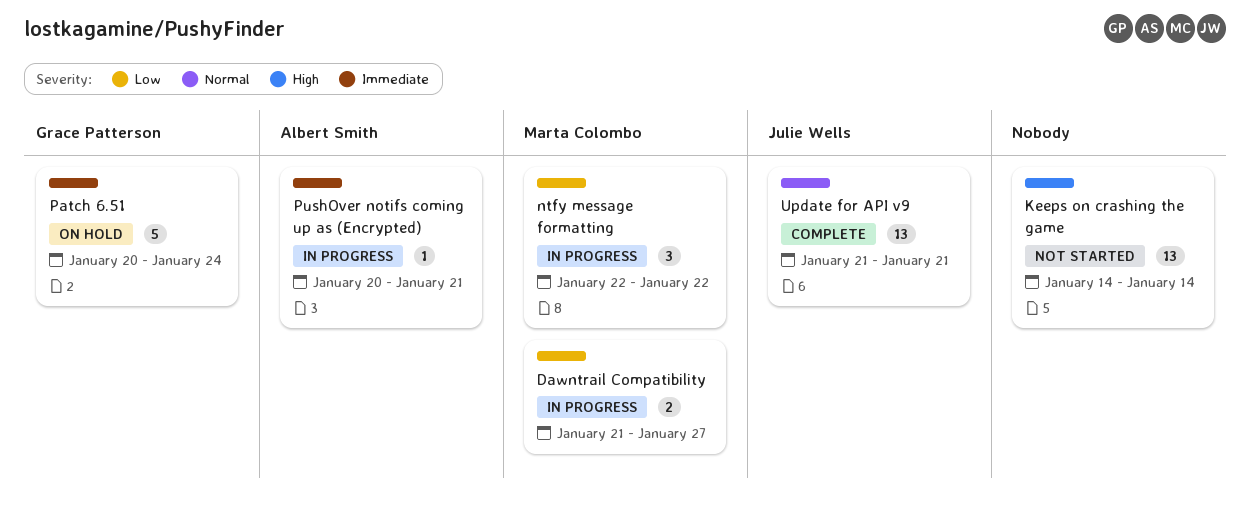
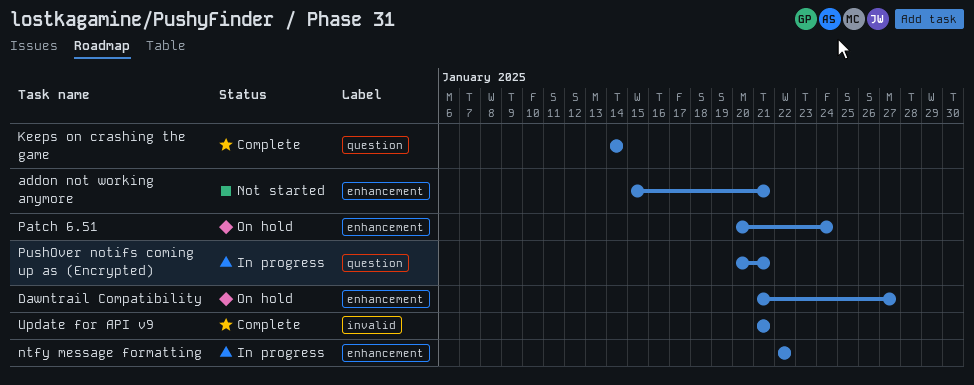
addon not working anymore: none -> present
Dawntrail Compatibility, status: In progress -> On hold
Keeps on crashing the game, status: Not started -> Complete

